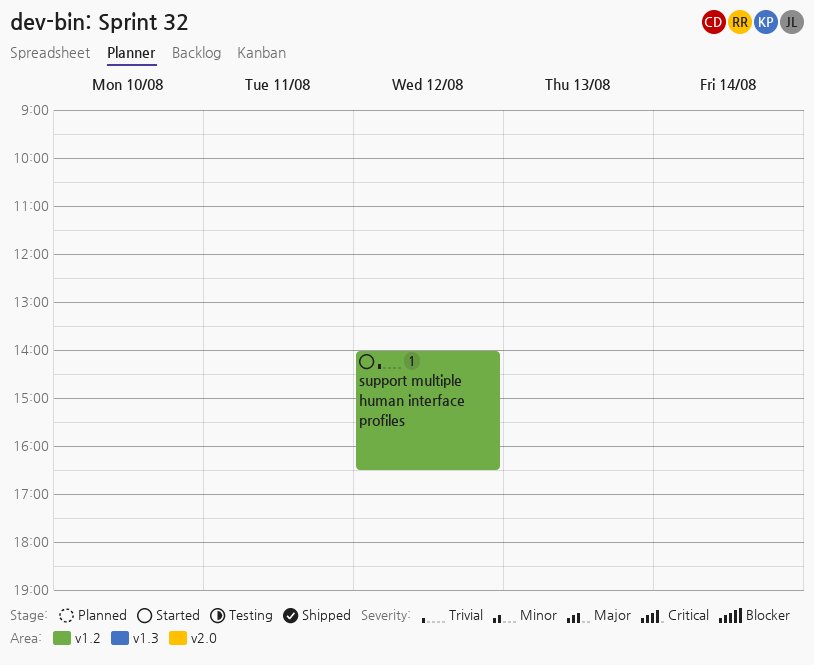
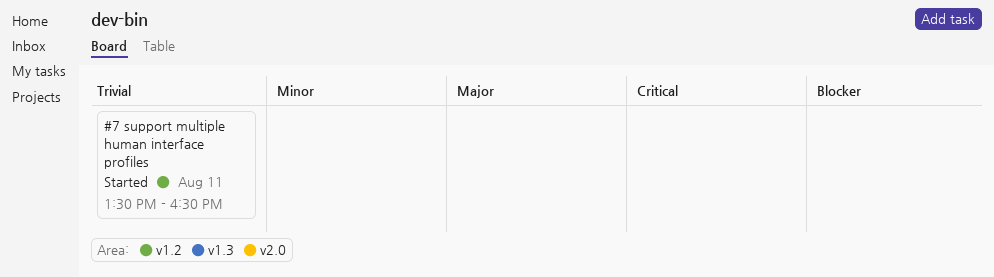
support multiple human interface profiles, day: Aug 12 -> Aug 11
support multiple human interface profiles, begins: 14:00 -> 13:30

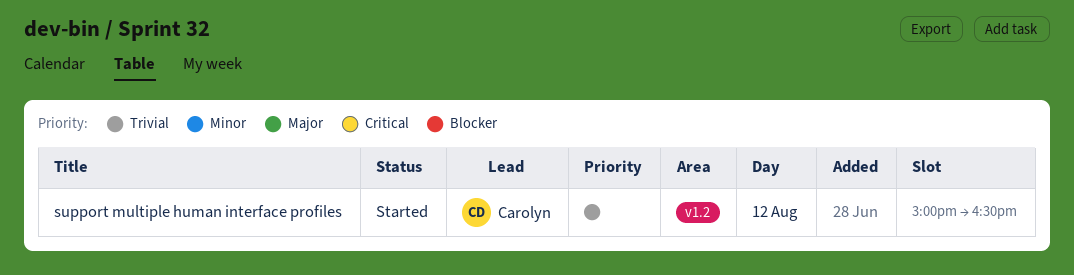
support multiple human interface profiles, day: Aug 11 -> Aug 12
support multiple human interface profiles, begins: 13:30 -> 15:00

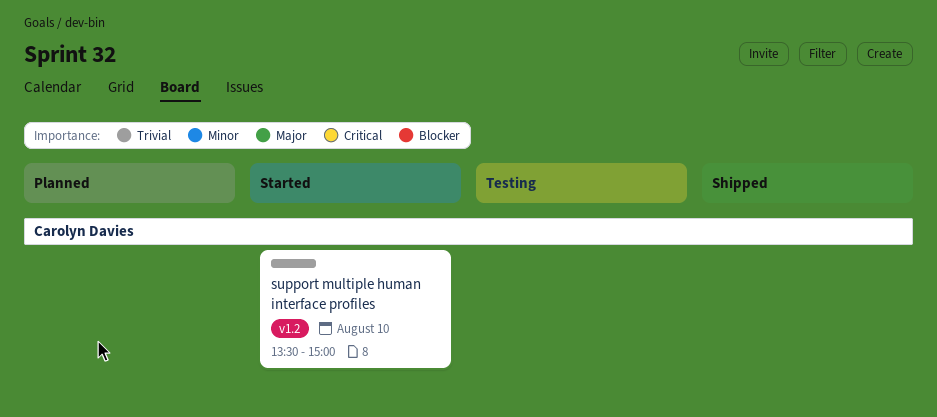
support multiple human interface profiles, day: Aug 12 -> Aug 10
support multiple human interface profiles, begins: 15:00 -> 13:30
support multiple human interface profiles, ends: 16:30 -> 15:00

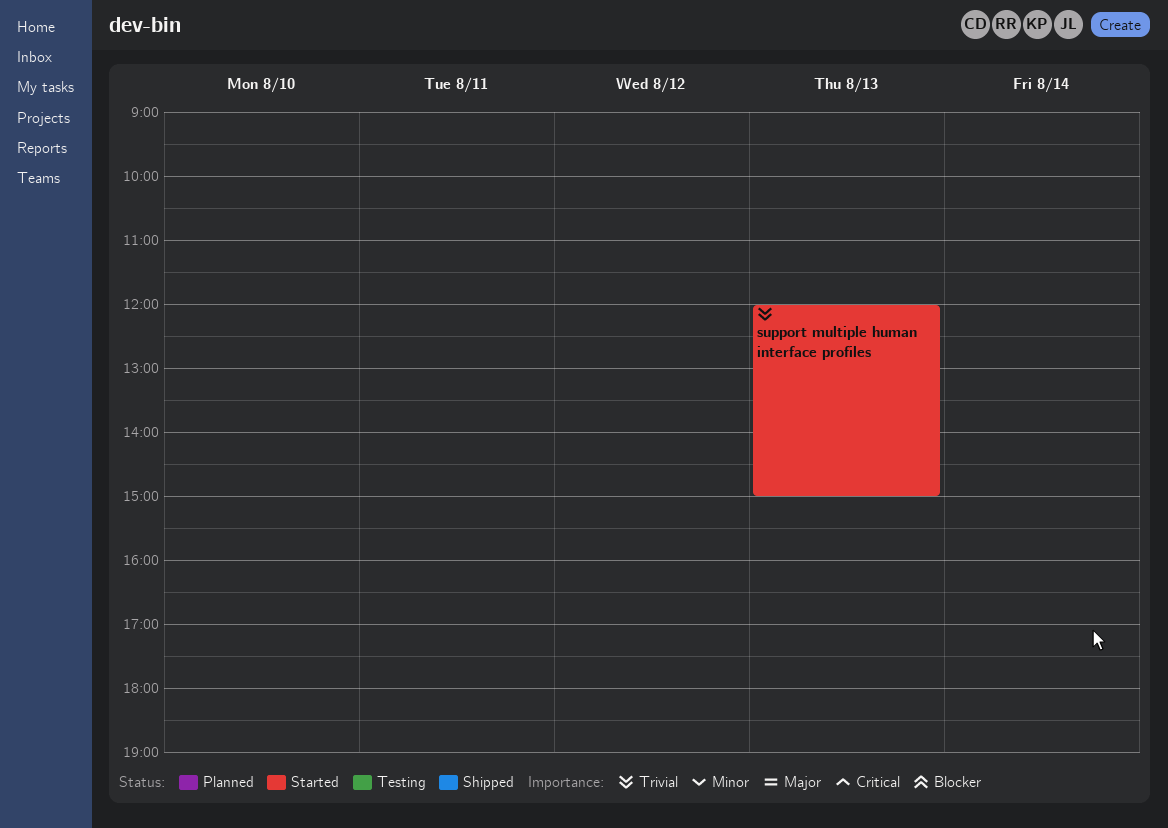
support multiple human interface profiles, day: Aug 10 -> Aug 13
support multiple human interface profiles, begins: 13:30 -> 12:00

